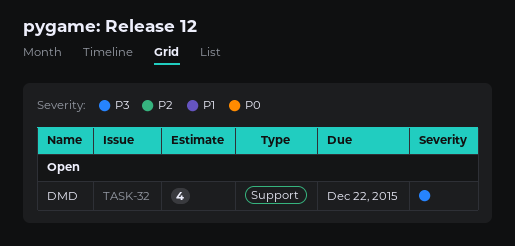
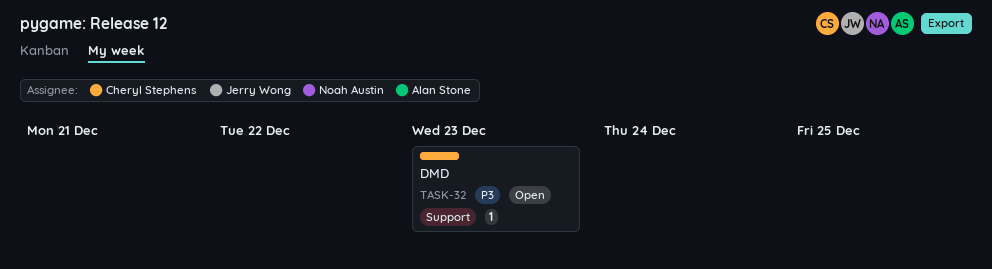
TASK-32, estimate: 4 -> 1
TASK-32, due: Dec 22 -> Dec 23

